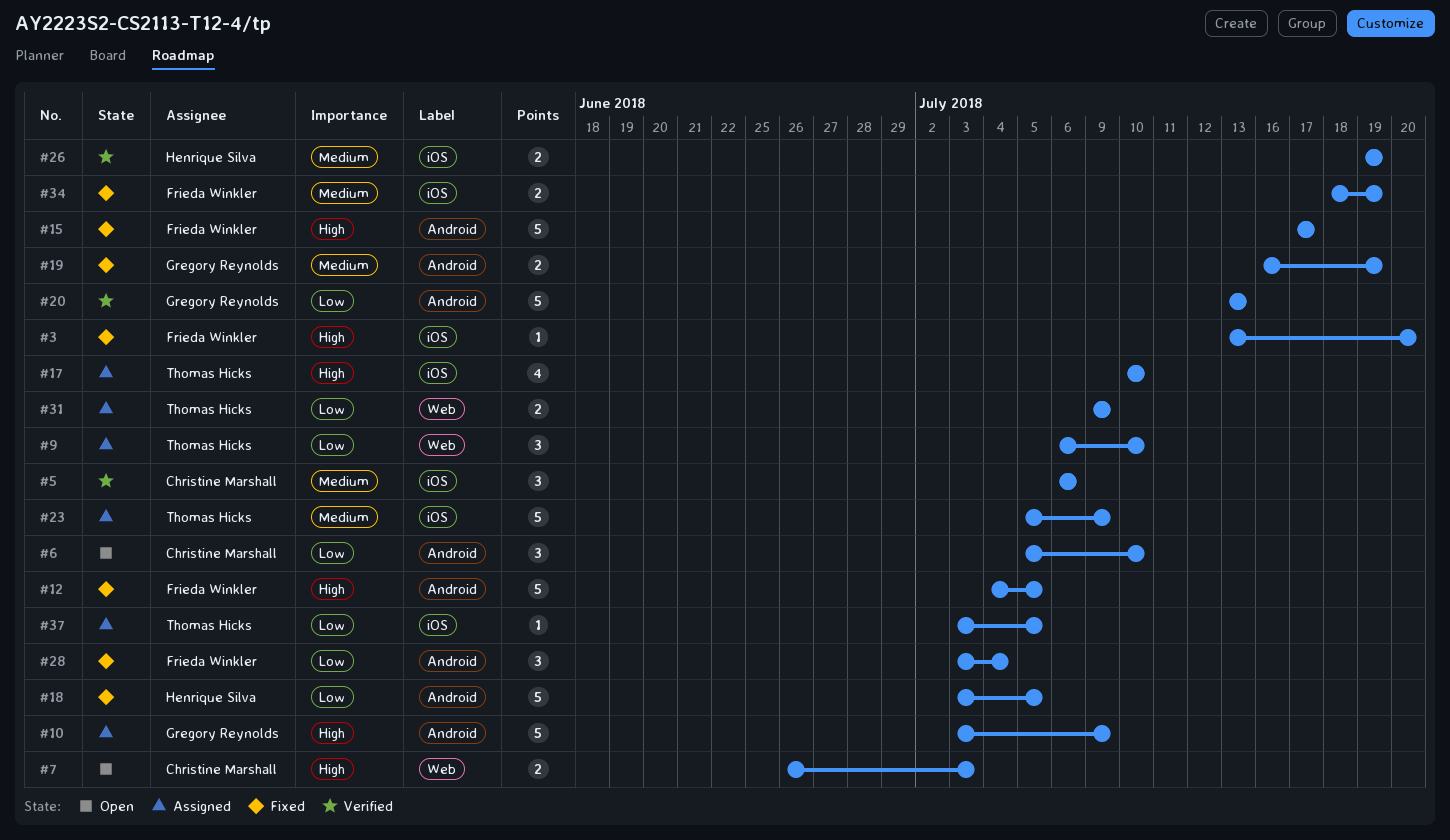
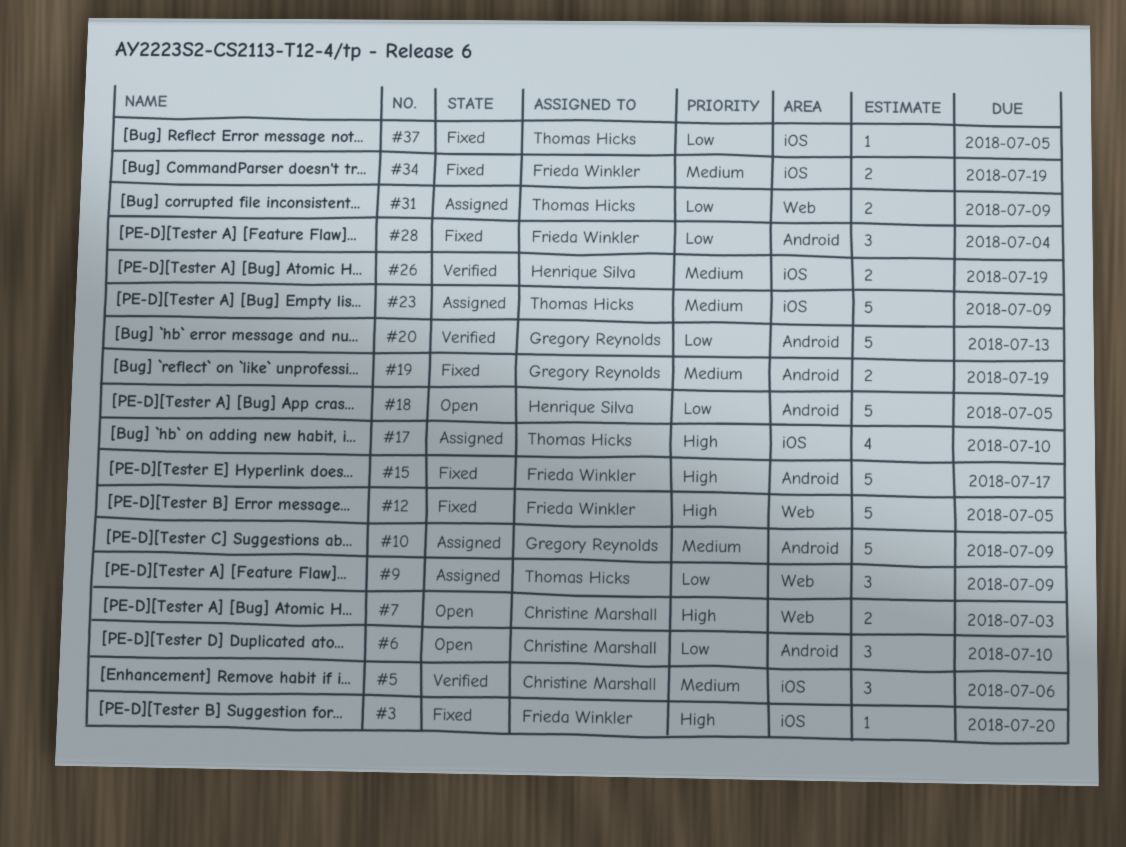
#9, due: Jul 10 -> Jul 9
#10, priority: High -> Medium
#12, label: Android -> Web
#18, status: Fixed -> Open
#37, status: Assigned -> Fixed

